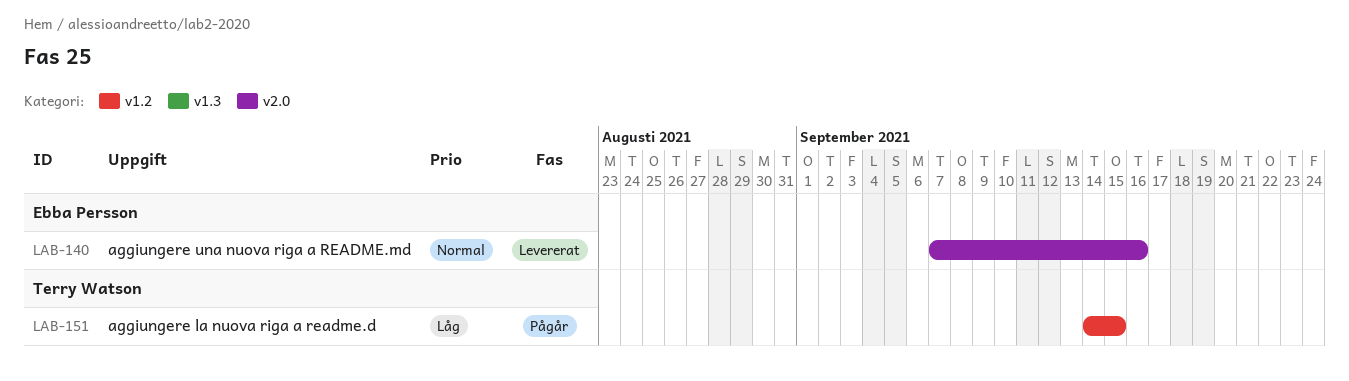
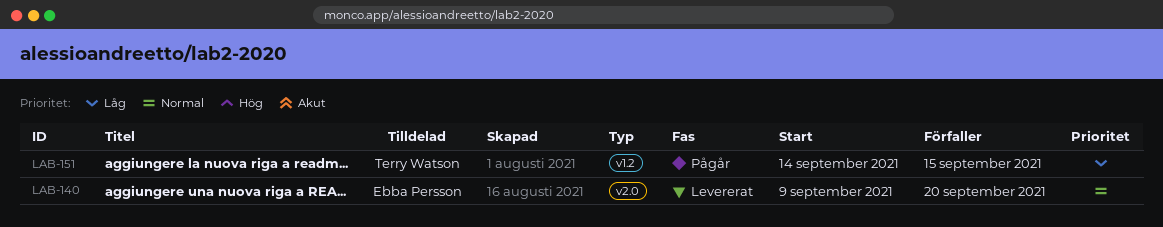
LAB-140, start: Sep 7 -> Sep 9
LAB-140, due: Sep 16 -> Sep 20

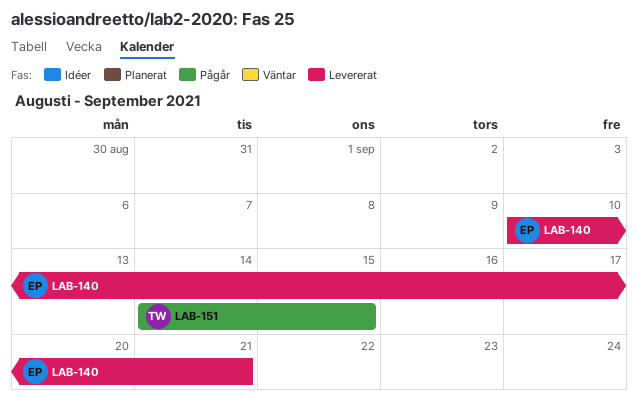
LAB-140, start: Sep 9 -> Sep 10
LAB-140, due: Sep 20 -> Sep 21

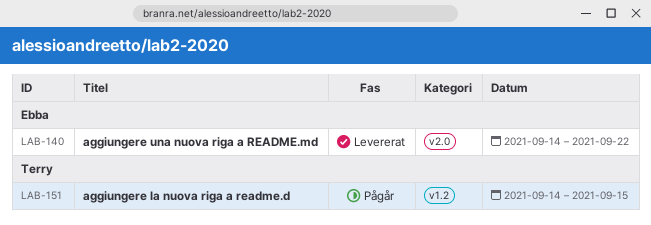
LAB-140, start: Sep 10 -> Sep 14
LAB-140, due: Sep 21 -> Sep 22

